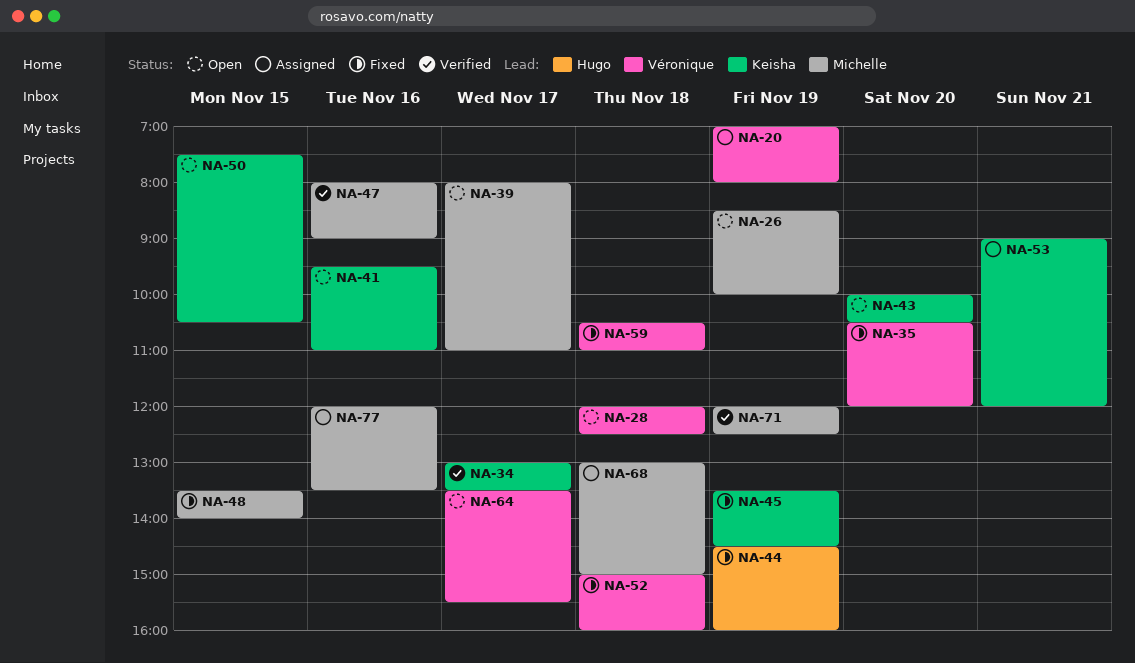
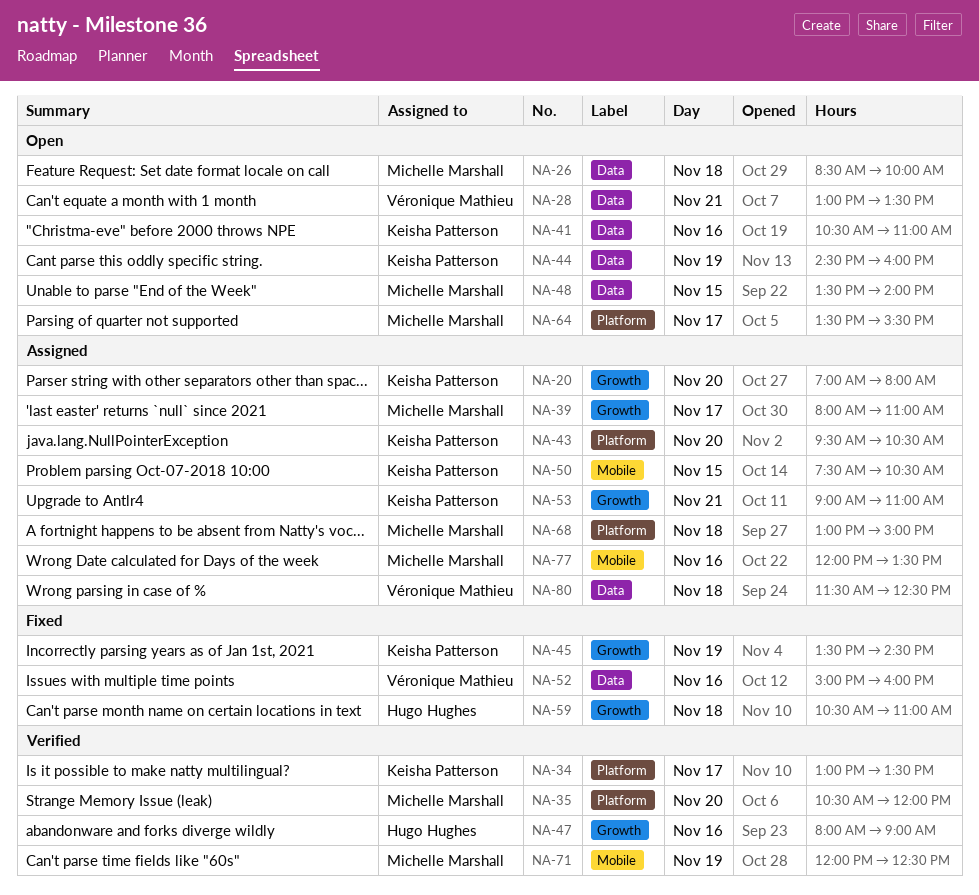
NA-20, owner: Véronique Mathieu -> Keisha Patterson
NA-20, day: Nov 19 -> Nov 20
NA-26, day: Nov 19 -> Nov 18
NA-28, day: Nov 18 -> Nov 21
NA-28, begins: 12:00 -> 13:00
NA-28, ends: 12:30 -> 13:30
NA-35, status: Fixed -> Verified
NA-35, owner: Véronique Mathieu -> Michelle Marshall
NA-39, status: Open -> Assigned
NA-41, begins: 09:30 -> 10:30
NA-43, status: Open -> Assigned
NA-43, begins: 10:00 -> 09:30
NA-44, status: Fixed -> Open
NA-44, owner: Hugo Hughes -> Keisha Patterson
NA-47, owner: Michelle Marshall -> Hugo Hughes
NA-48, status: Fixed -> Open
NA-50, status: Open -> Assigned
NA-52, day: Nov 18 -> Nov 16
NA-53, ends: 12:00 -> 11:00
NA-59, owner: Véronique Mathieu -> Hugo Hughes
NA-64, owner: Véronique Mathieu -> Michelle Marshall
NA-80: none -> present

